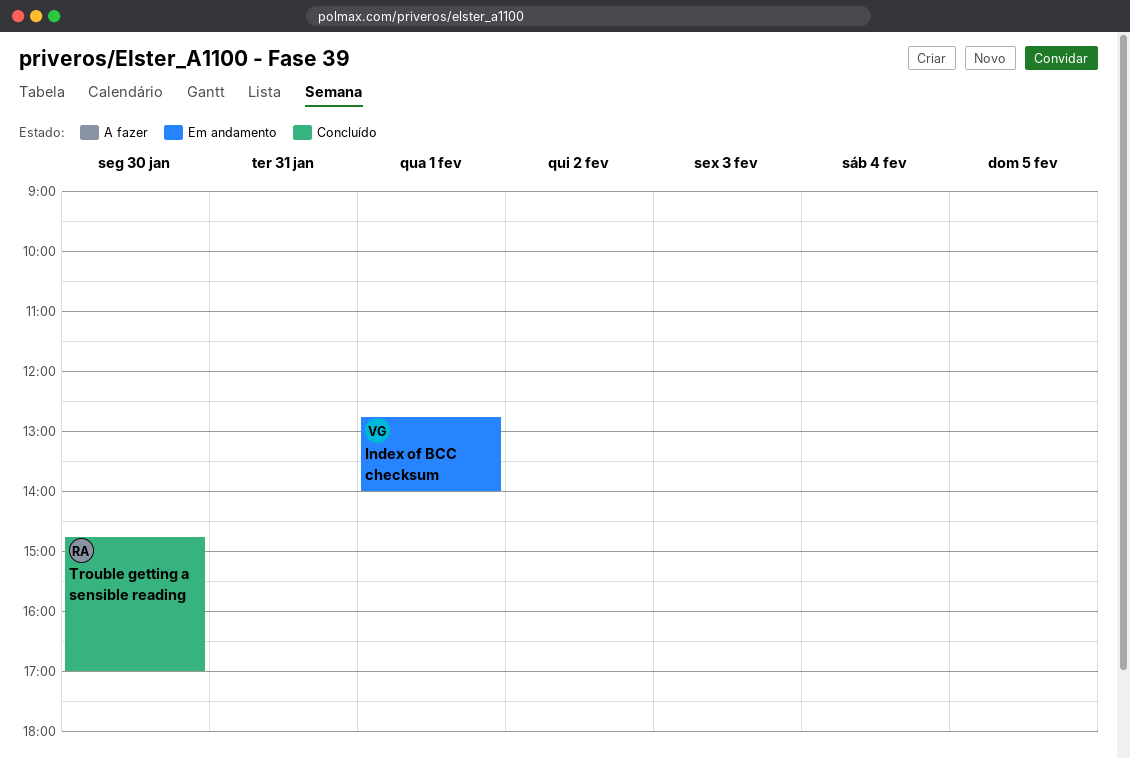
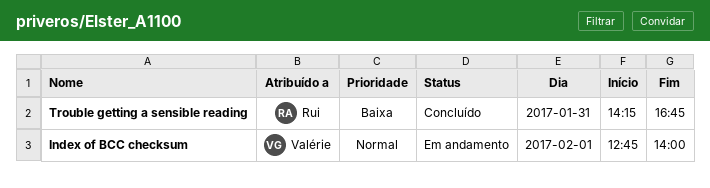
Trouble getting a sensible reading, day: Jan 30 -> Jan 31
Trouble getting a sensible reading, begins: 14:45 -> 14:15
Trouble getting a sensible reading, ends: 17:00 -> 16:45

